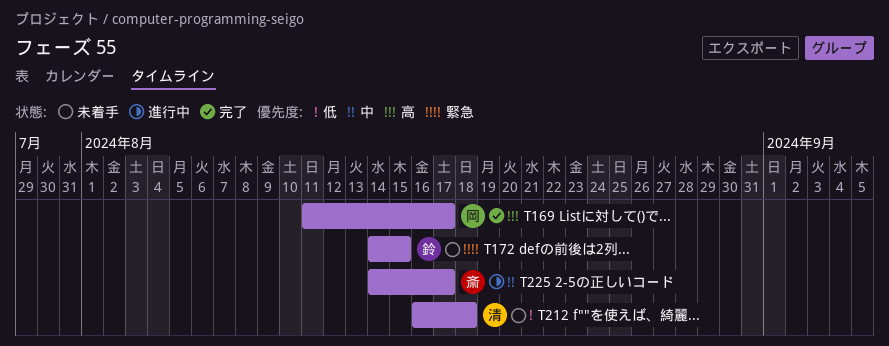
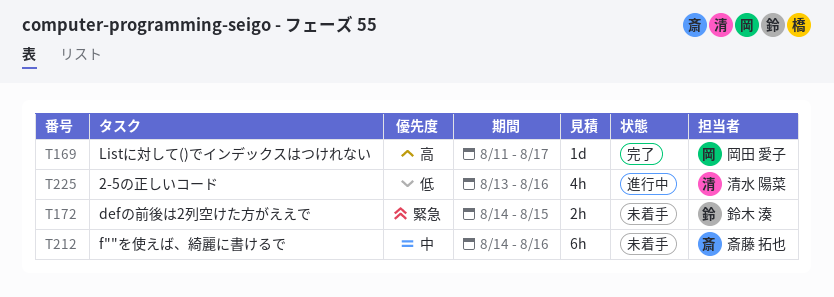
T212, owner: 清水 陽菜 -> 斎藤 拓也
T212, priority: 低 -> 中
T212, start: Aug 16 -> Aug 14
T212, due: Aug 18 -> Aug 16
T225, owner: 斎藤 拓也 -> 清水 陽菜
T225, priority: 中 -> 低
T225, start: Aug 14 -> Aug 13
T225, due: Aug 17 -> Aug 16

